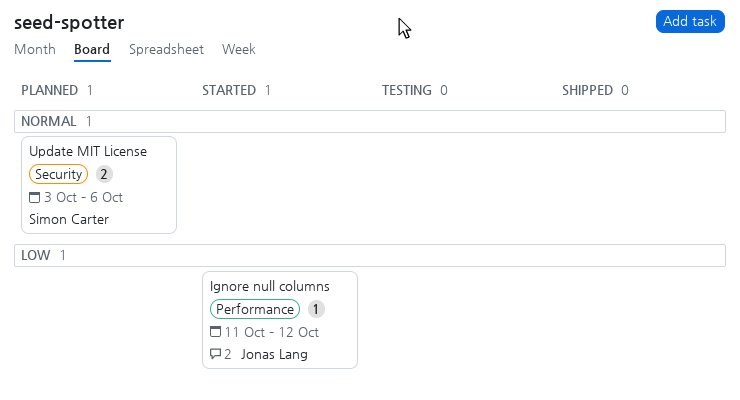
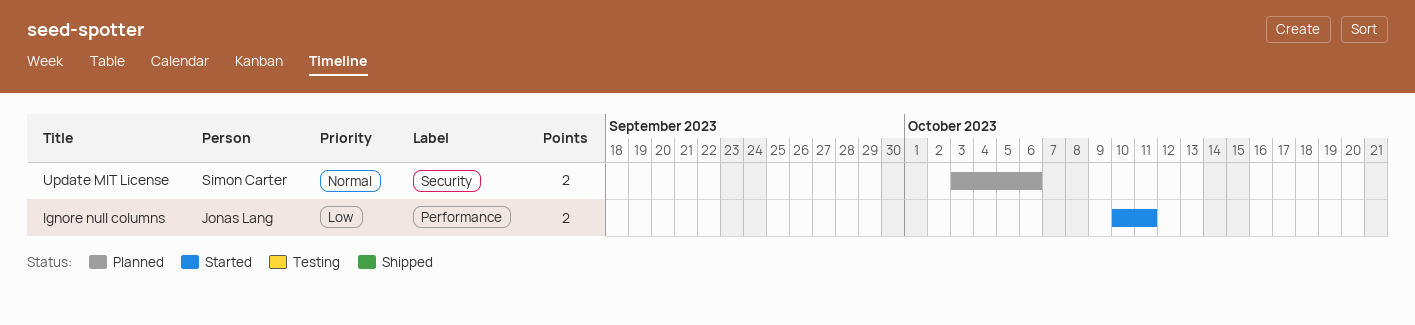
Ignore null columns, estimate: 1 -> 2
Ignore null columns, start: Oct 11 -> Oct 10
Ignore null columns, due: Oct 12 -> Oct 11

